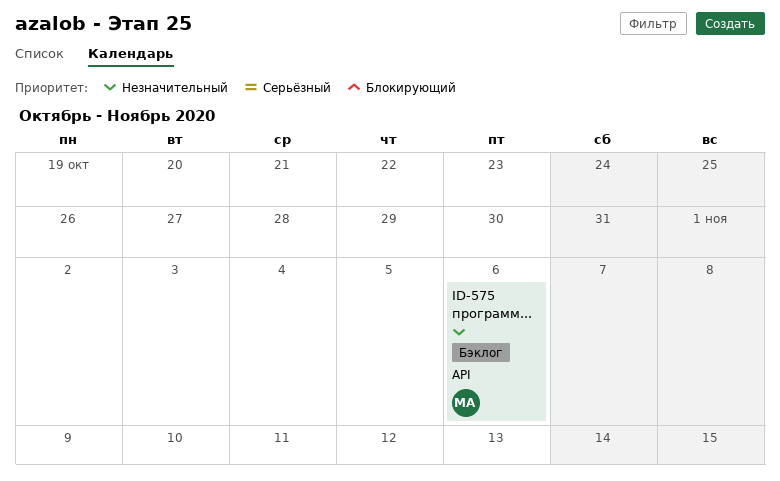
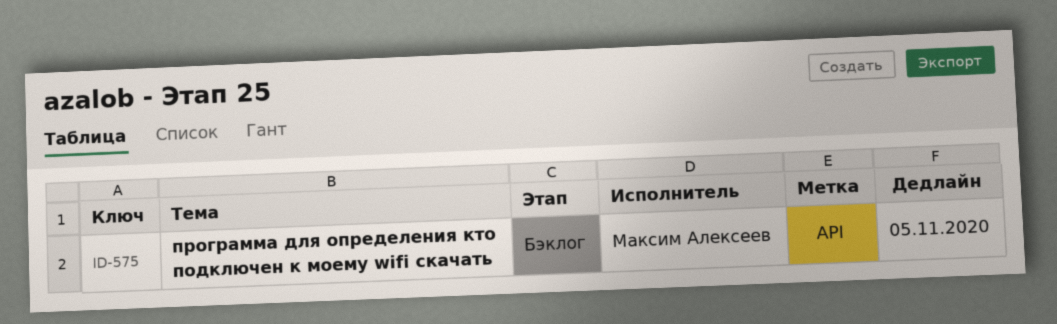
ID-575, due: Nov 6 -> Nov 5

